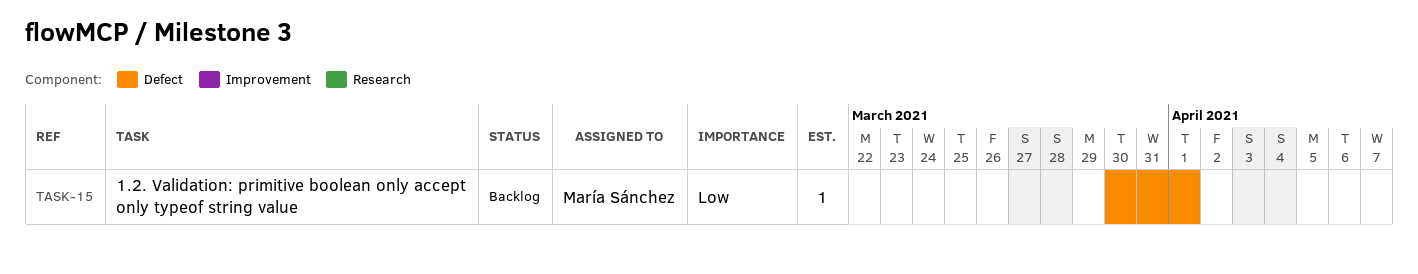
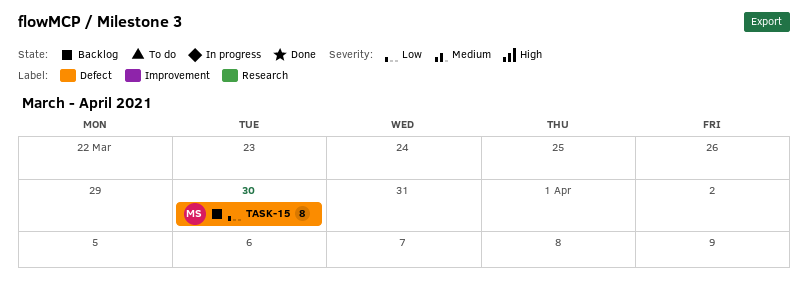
TASK-15, estimate: 1 -> 8
TASK-15, due: Apr 1 -> Mar 30

